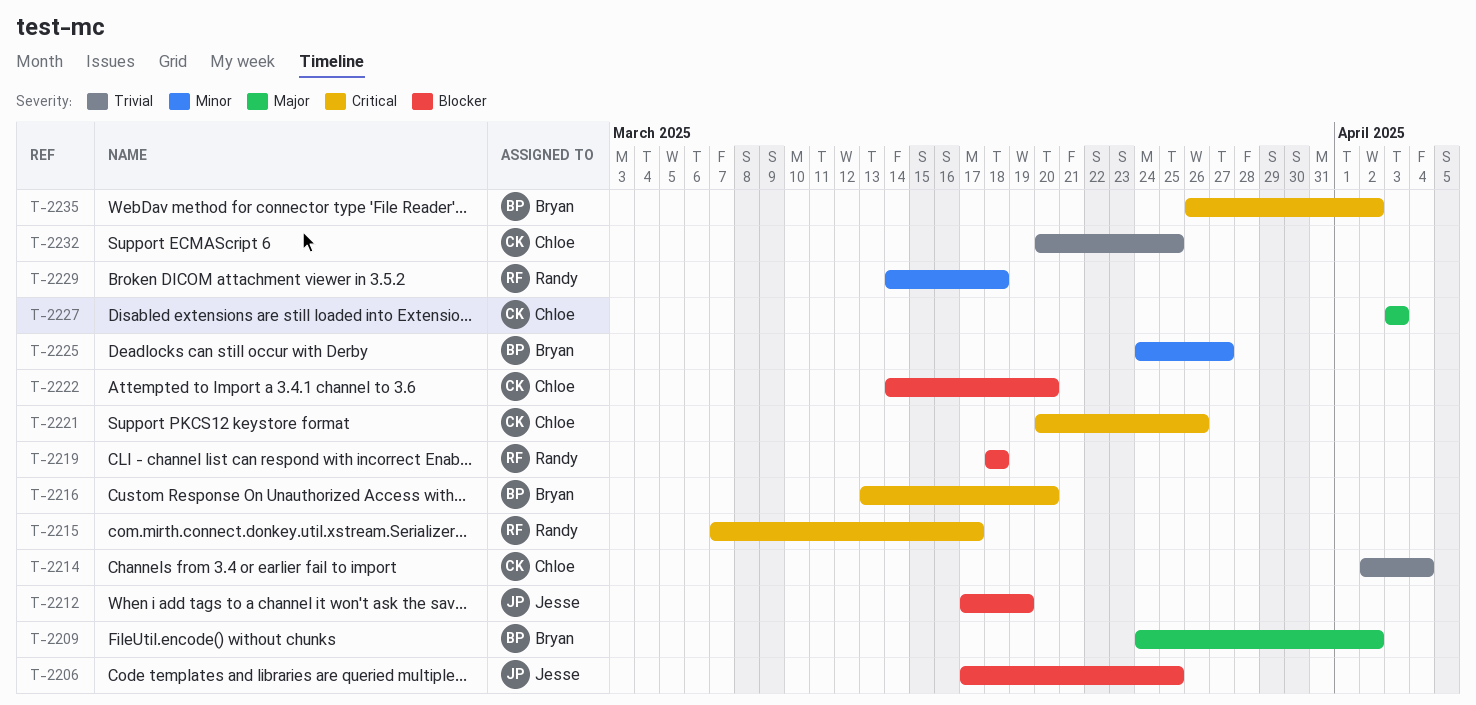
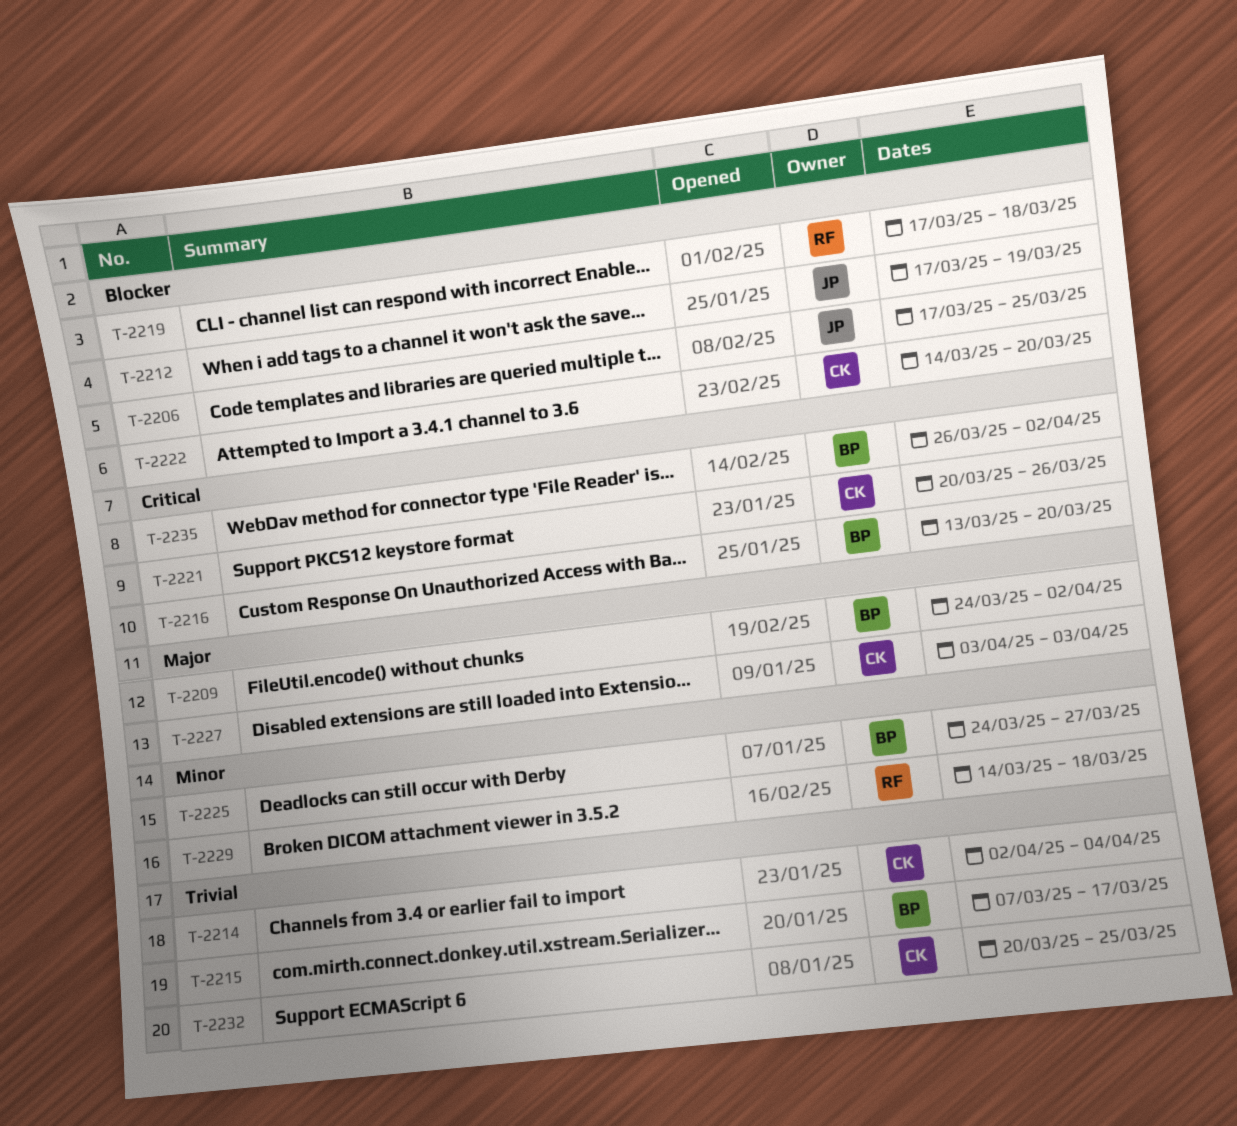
T-2215, owner: Randy -> Bryan
T-2215, priority: Critical -> Trivial
T-2219, start: Mar 18 -> Mar 17

